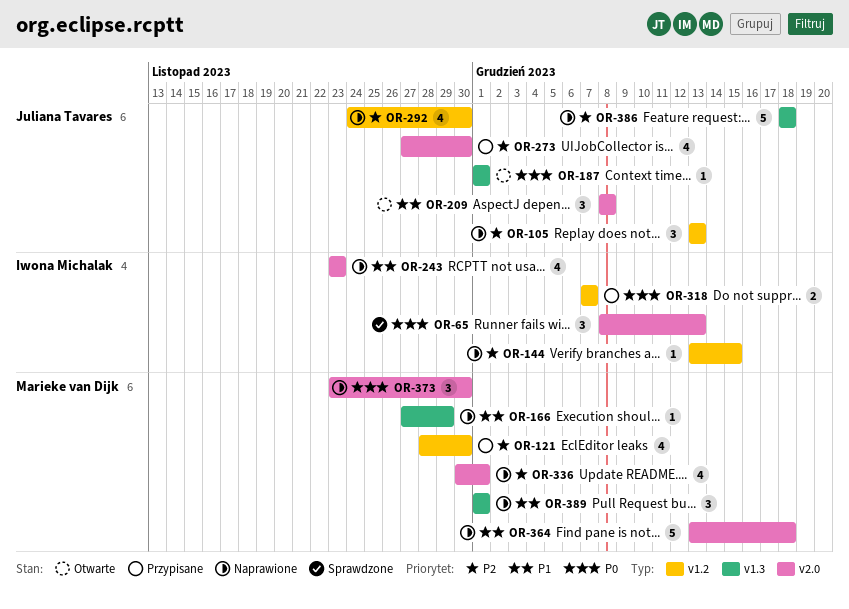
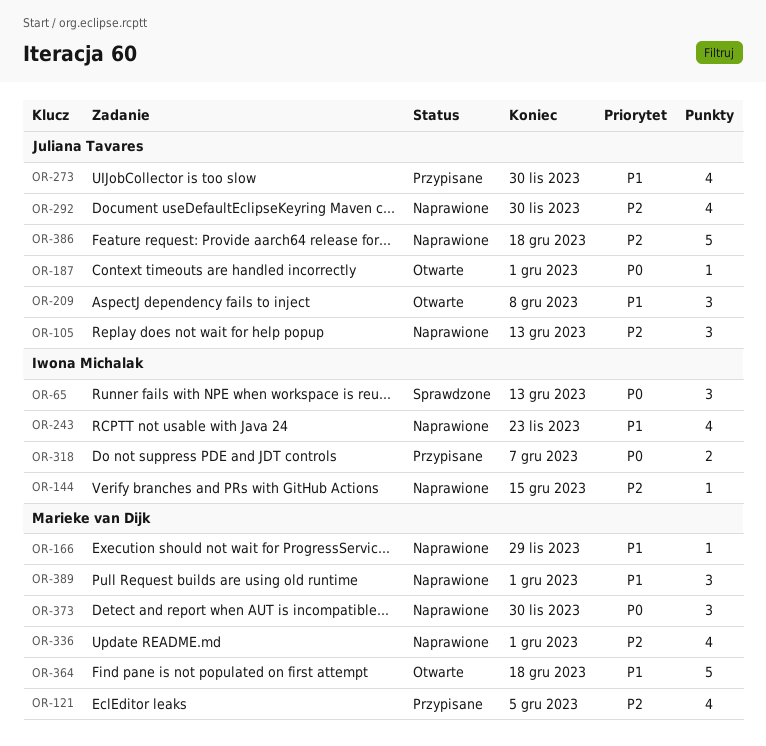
OR-121, due: Nov 30 -> Dec 5
OR-273, priority: P2 -> P1
OR-364, status: Naprawione -> Otwarte

